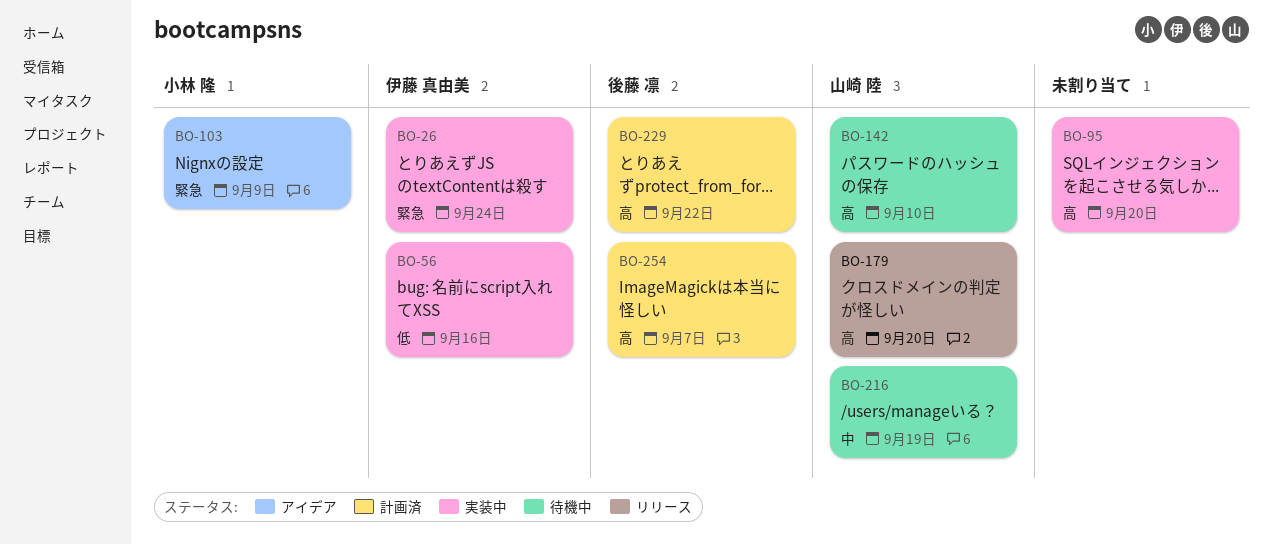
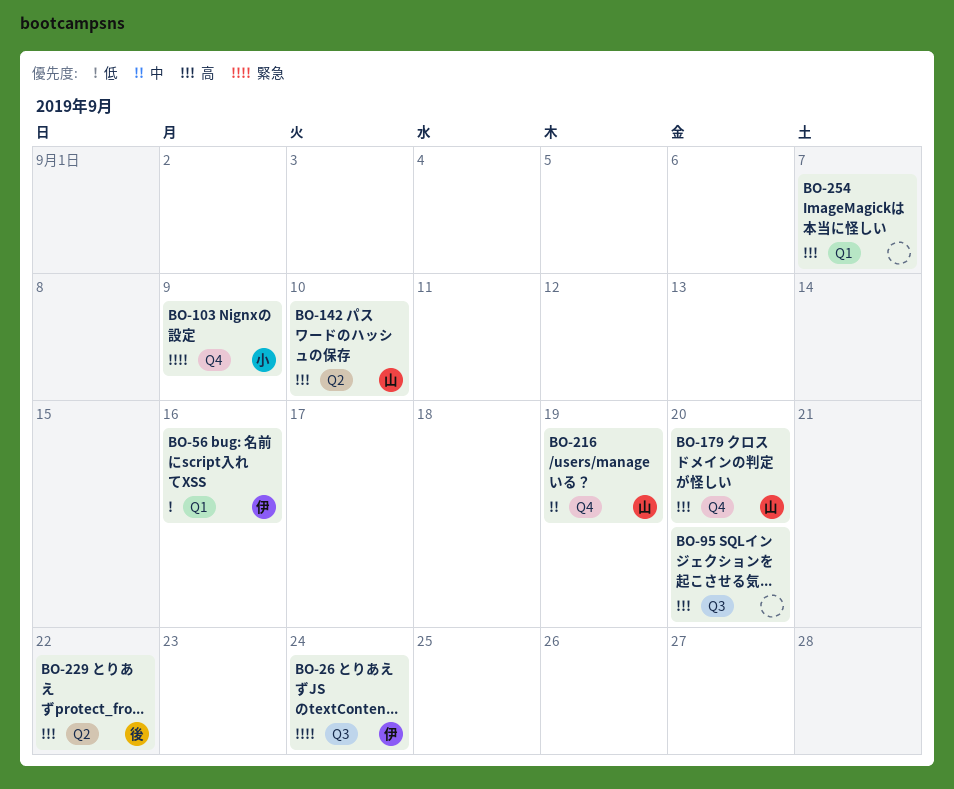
BO-254, owner: 後藤 凛 -> none

